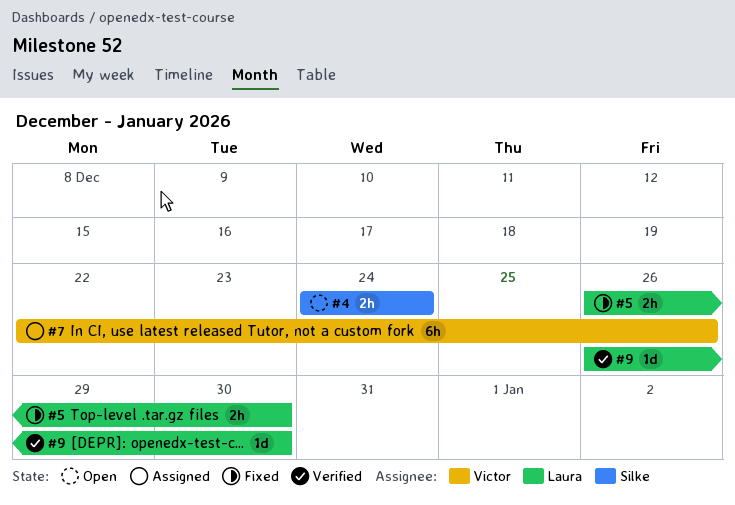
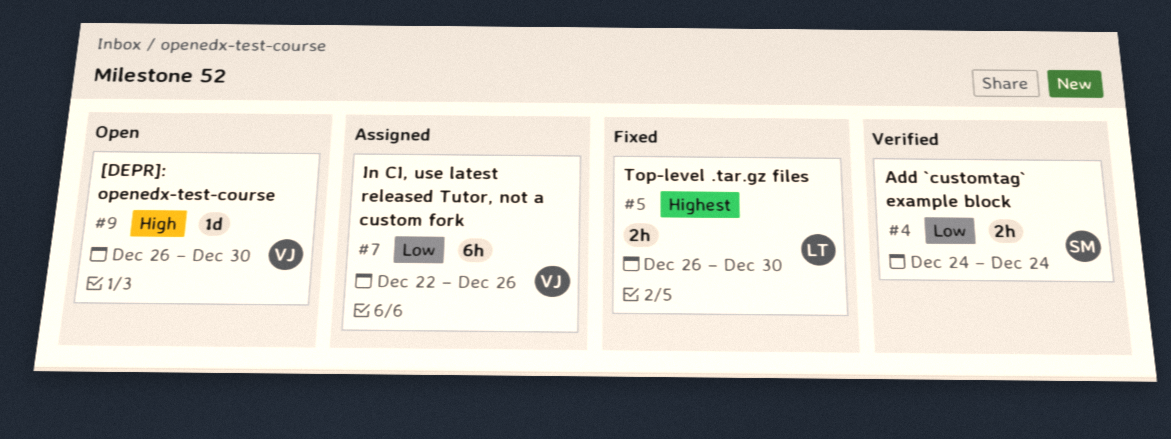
#4, status: Open -> Verified
#9, status: Verified -> Open
#9, owner: Laura -> Victor

